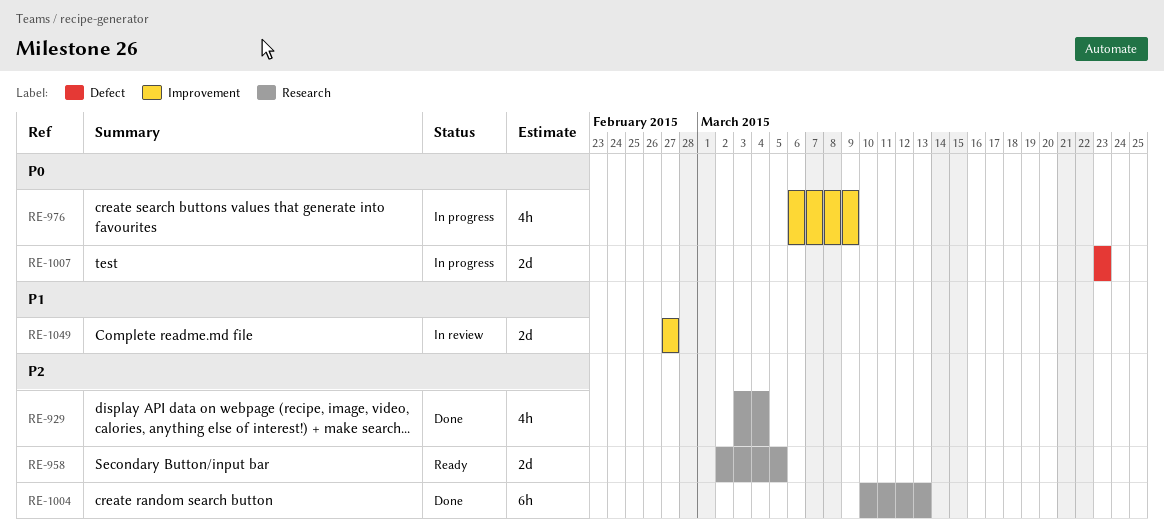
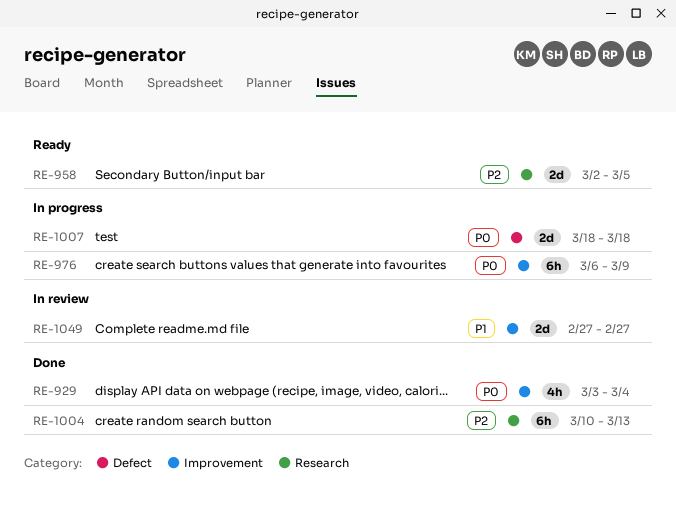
RE-929, priority: P2 -> P0
RE-929, label: Research -> Improvement
RE-976, estimate: 4h -> 6h
RE-1007, start: Mar 23 -> Mar 18
RE-1007, due: Mar 23 -> Mar 18

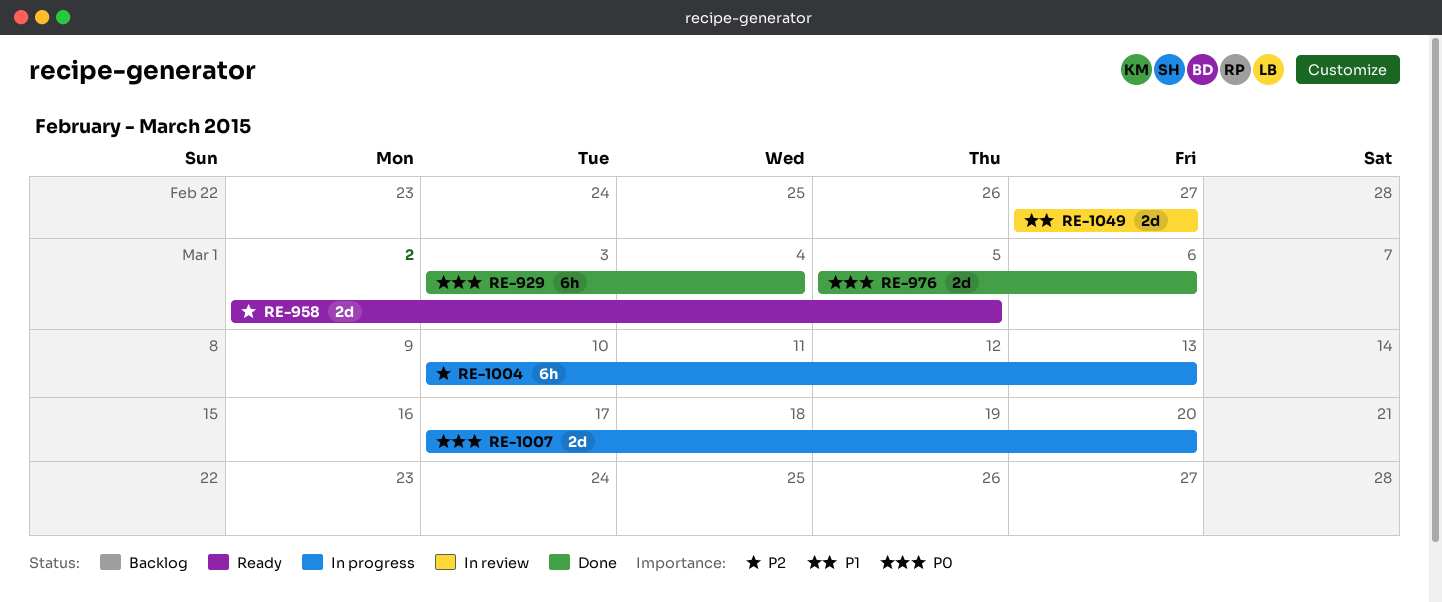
RE-929, estimate: 4h -> 6h
RE-976, status: In progress -> Done
RE-976, estimate: 6h -> 2d
RE-976, start: Mar 6 -> Mar 5
RE-976, due: Mar 9 -> Mar 6
RE-1004, status: Done -> In progress
RE-1007, start: Mar 18 -> Mar 17
RE-1007, due: Mar 18 -> Mar 20

